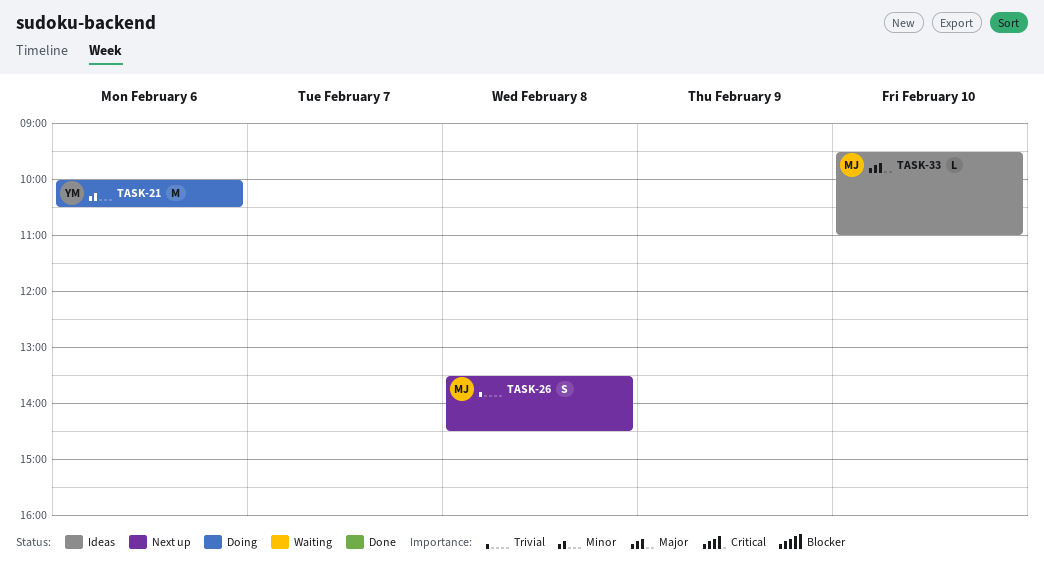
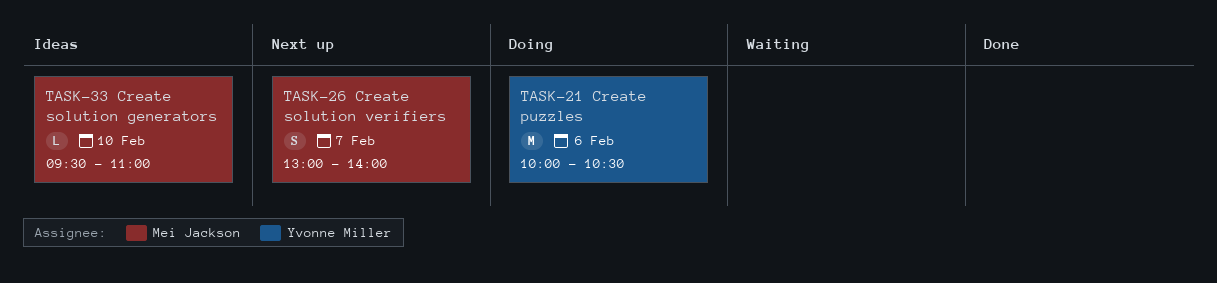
TASK-26, day: Feb 8 -> Feb 7
TASK-26, begins: 13:30 -> 13:00
TASK-26, ends: 14:30 -> 14:00

